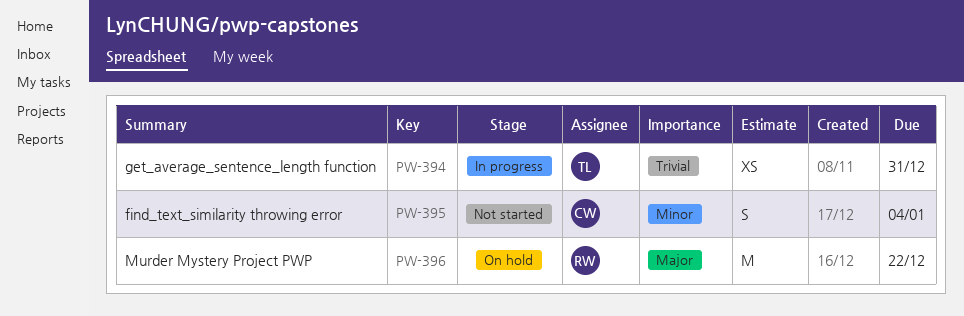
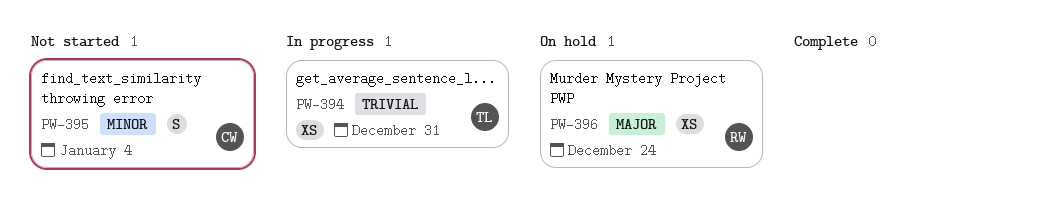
PW-396, estimate: M -> XS
PW-396, due: Dec 22 -> Dec 24

